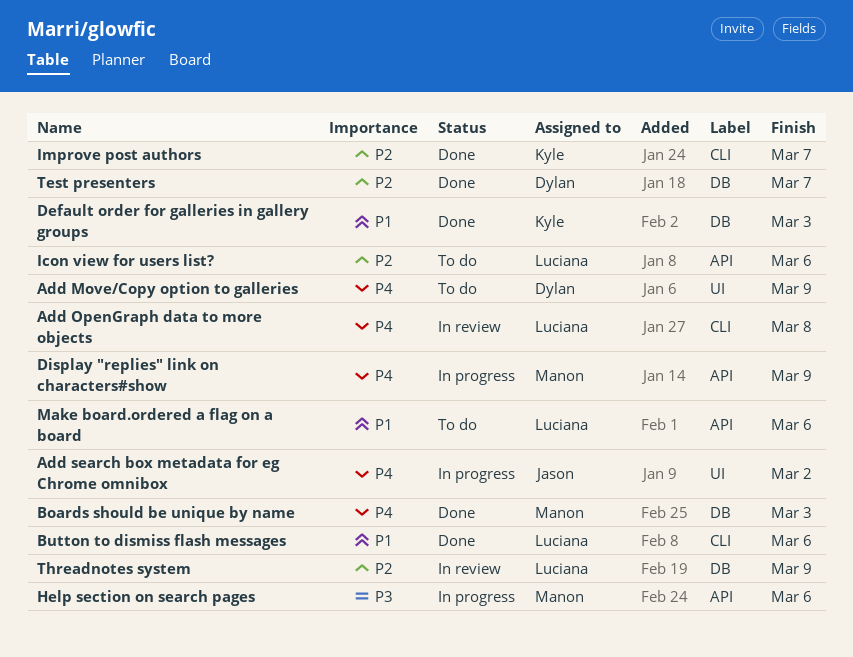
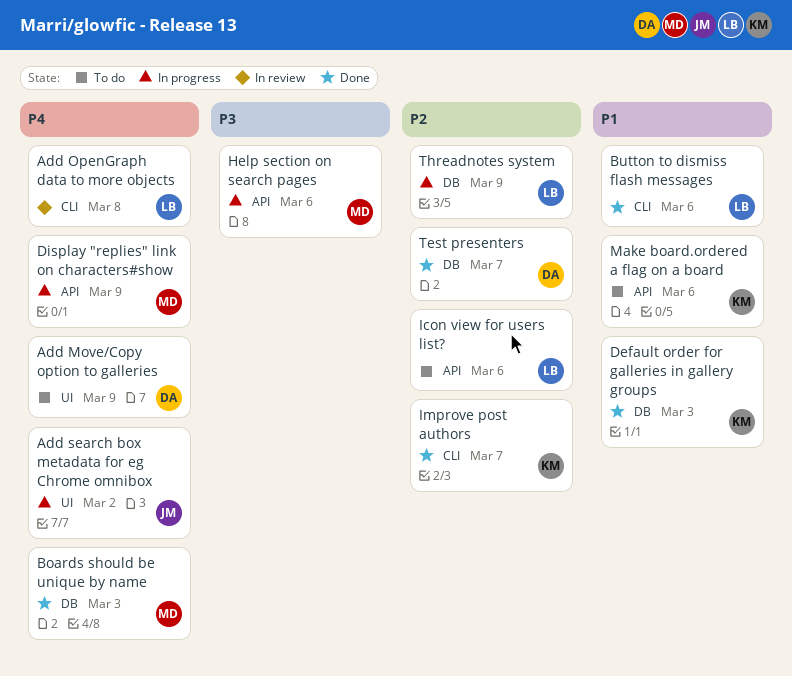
Make board.ordered a flag on a board, owner: Luciana -> Kyle
Threadnotes system, status: In review -> In progress

